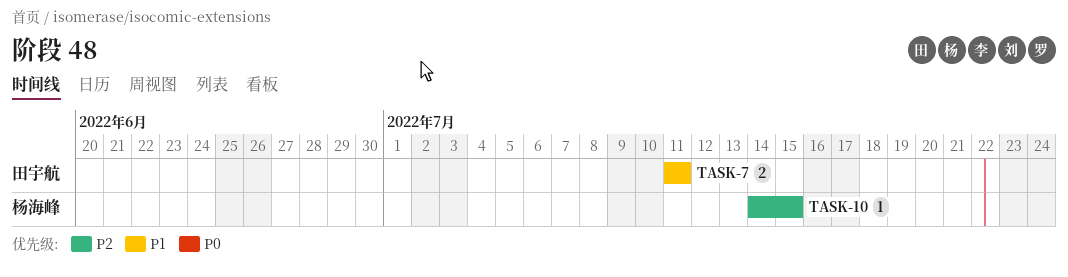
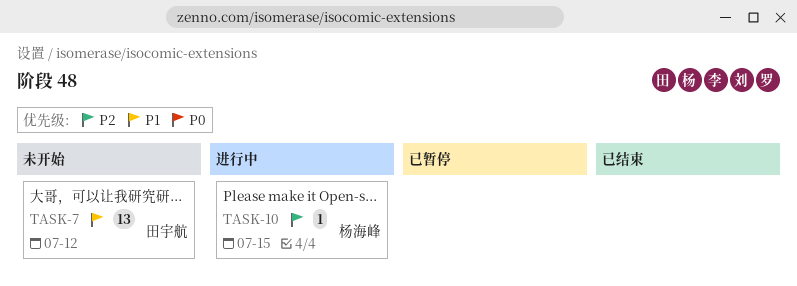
TASK-7, estimate: 2 -> 13
TASK-7, due: Jul 11 -> Jul 12

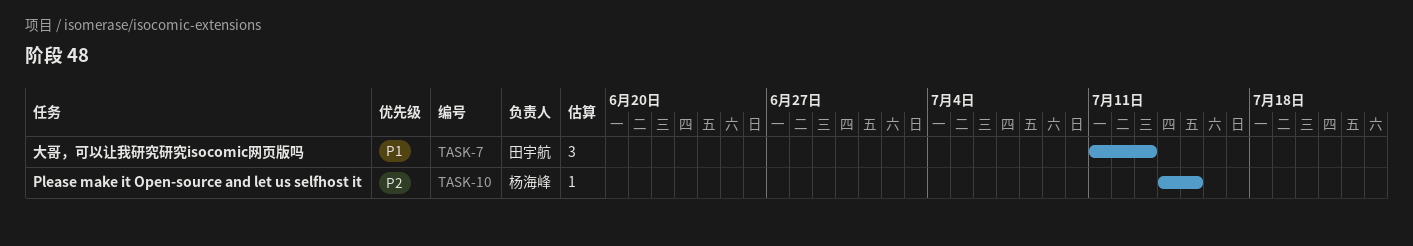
TASK-7, estimate: 13 -> 3
TASK-7, due: Jul 12 -> Jul 13

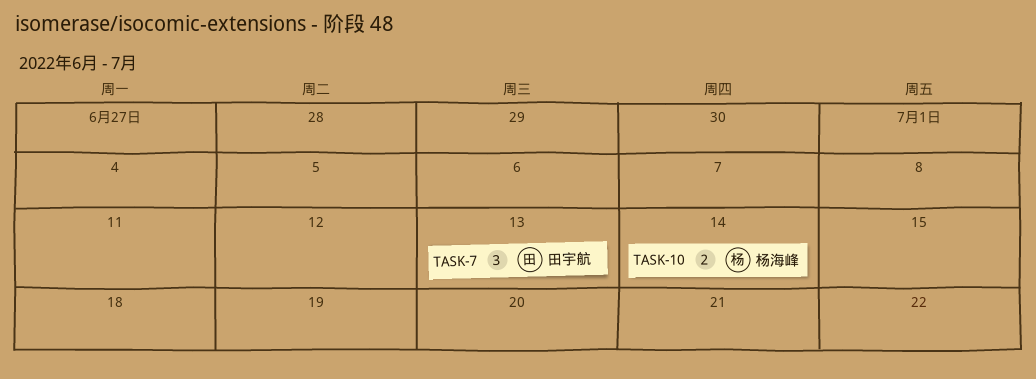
TASK-10, estimate: 1 -> 2
TASK-10, due: Jul 15 -> Jul 14

